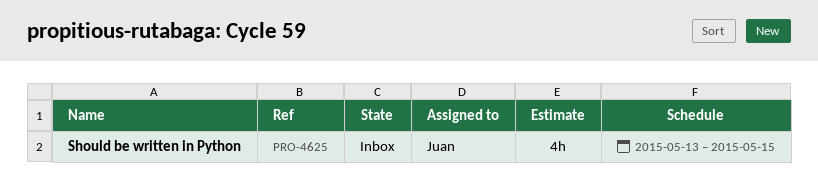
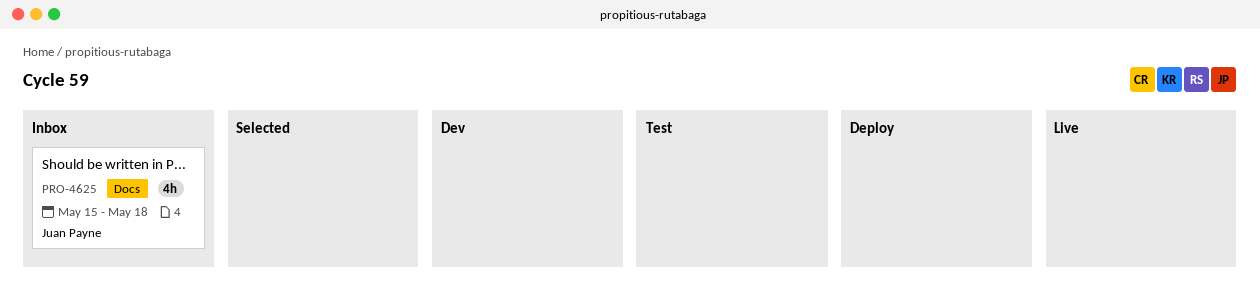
PRO-4625, start: May 13 -> May 15
PRO-4625, due: May 15 -> May 18

